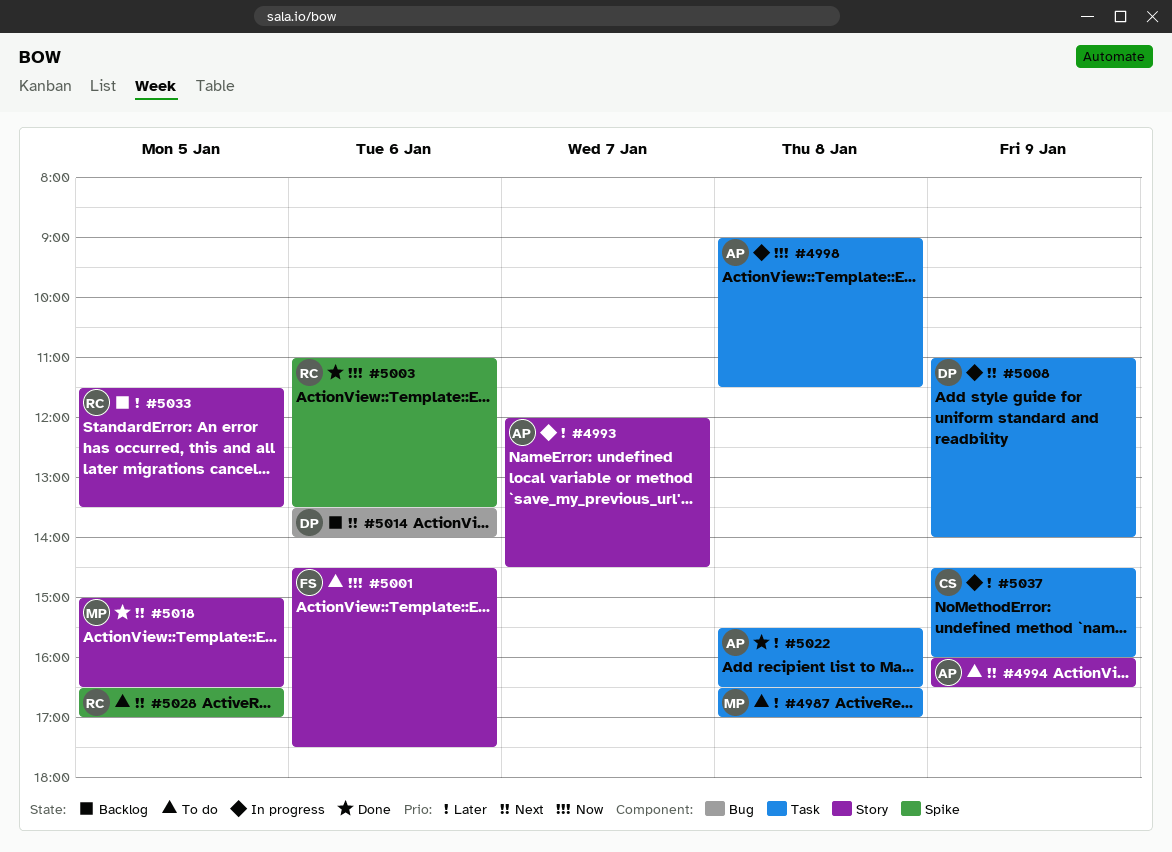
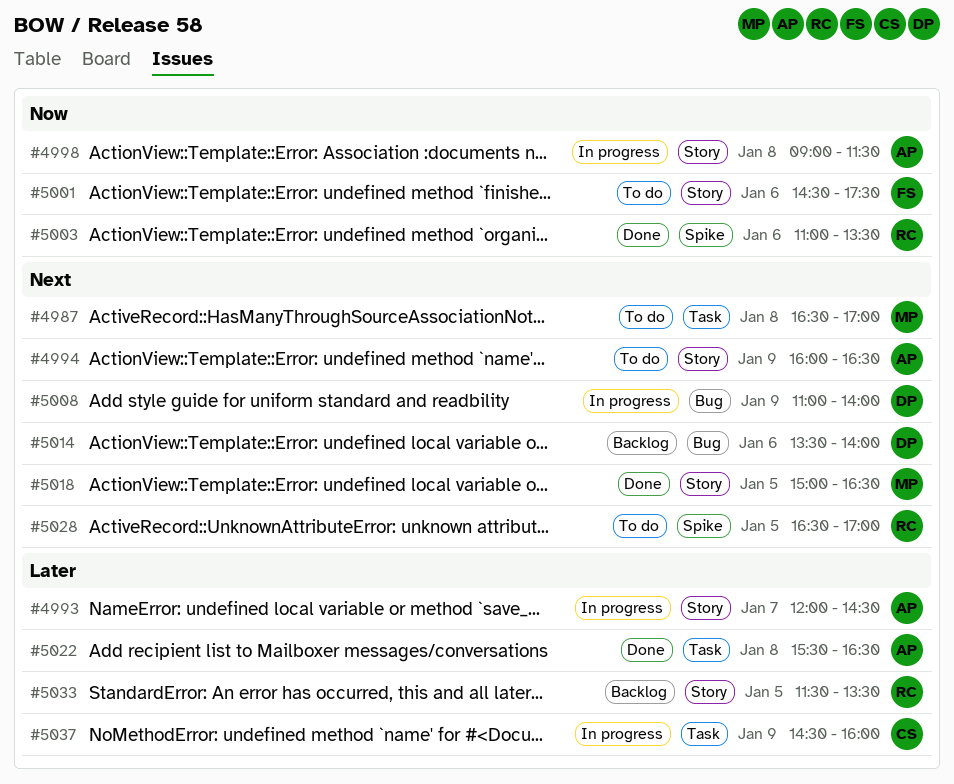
#4987, priority: Later -> Next
#4998, label: Task -> Story
#5008, label: Task -> Bug

